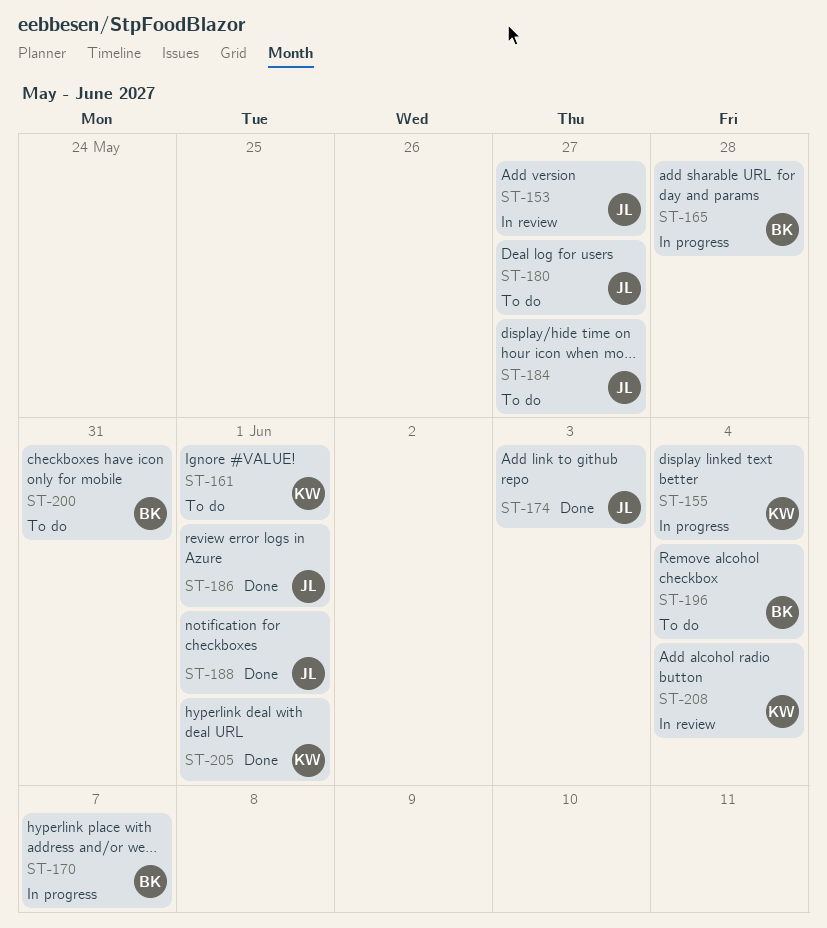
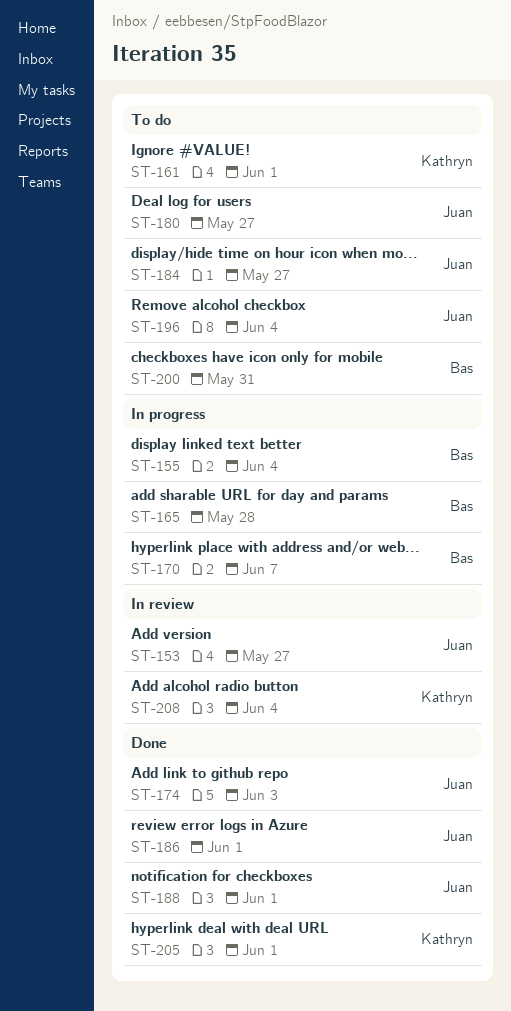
ST-155, owner: Kathryn -> Bas
ST-196, owner: Bas -> Juan

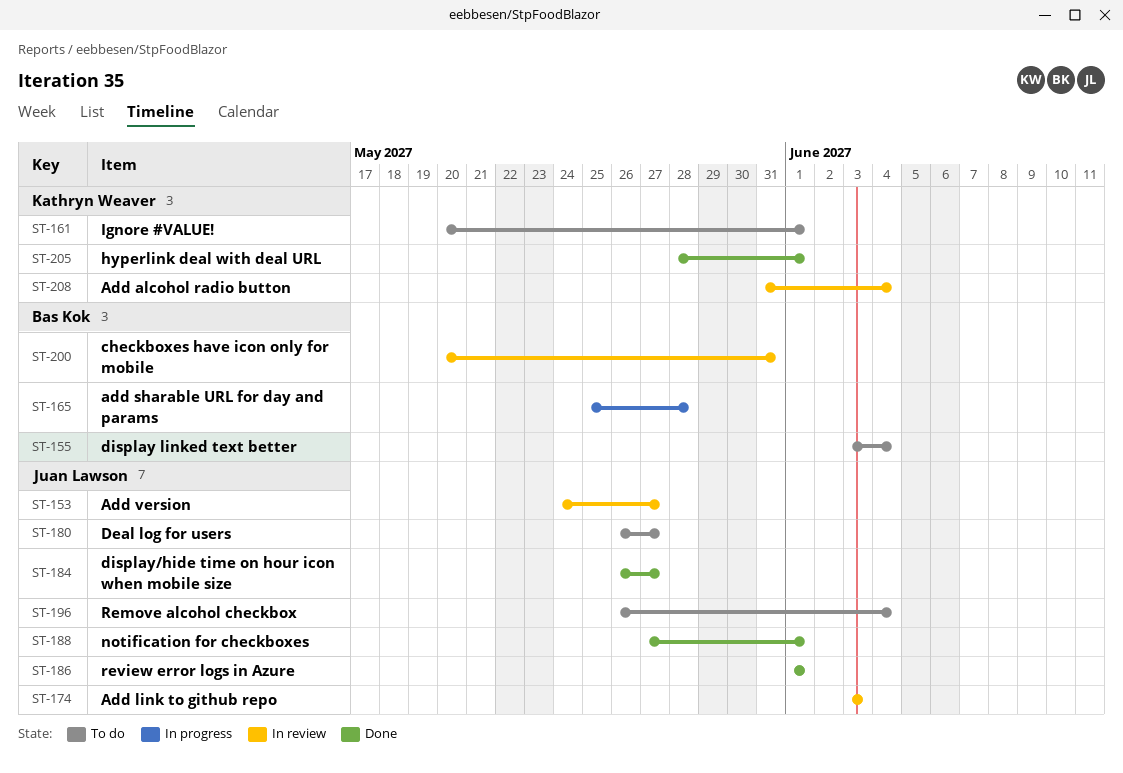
ST-155, status: In progress -> To do
ST-170: present -> none
ST-174, status: Done -> In review
ST-184, status: To do -> Done
ST-200, status: To do -> In review

